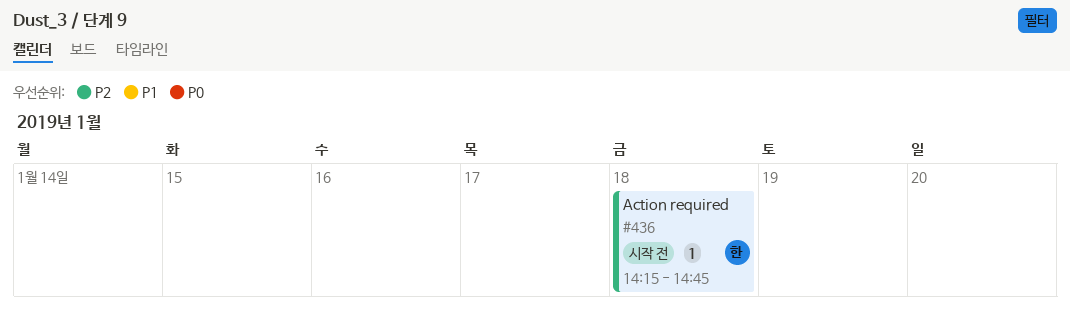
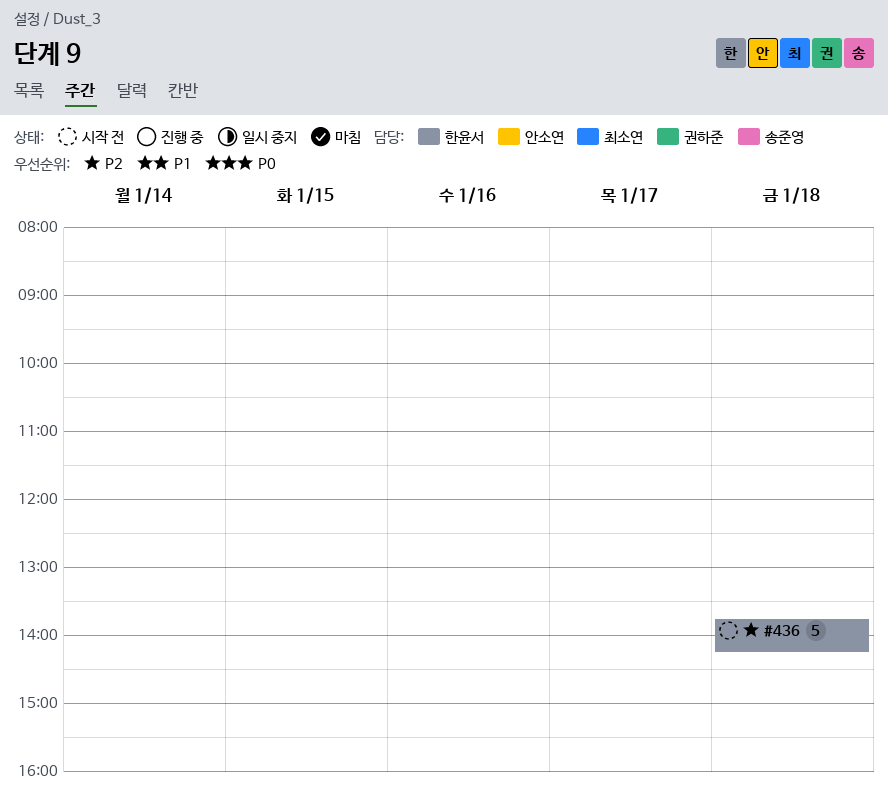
#436, estimate: 1 -> 5
#436, begins: 14:15 -> 13:45
#436, ends: 14:45 -> 14:15

